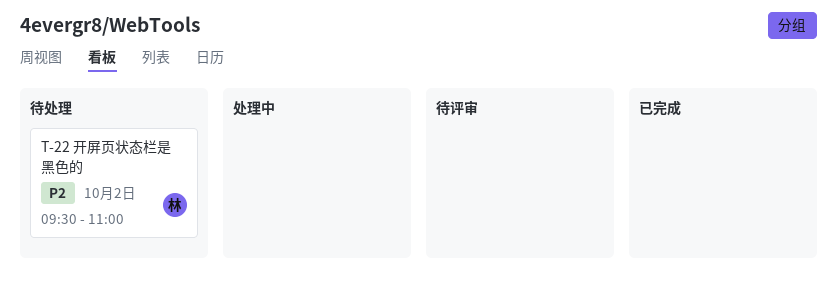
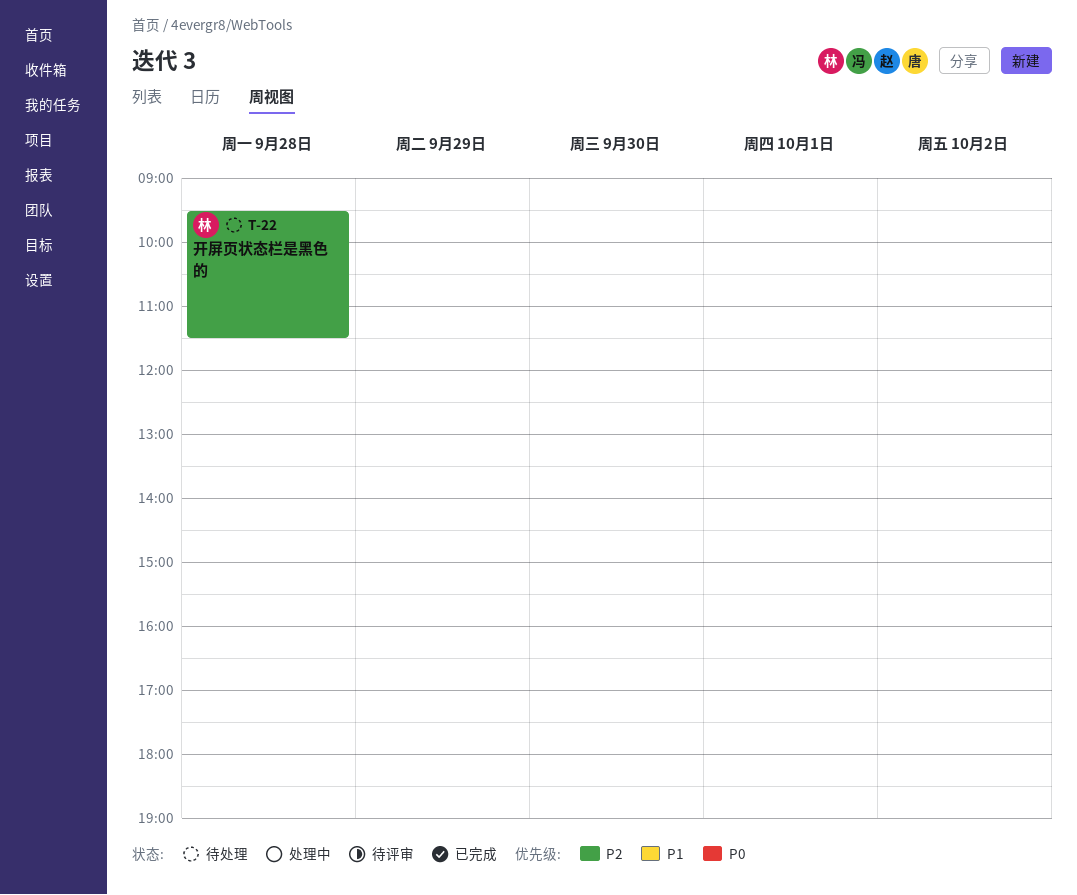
T-22, day: Oct 2 -> Sep 28
T-22, ends: 11:00 -> 11:30

